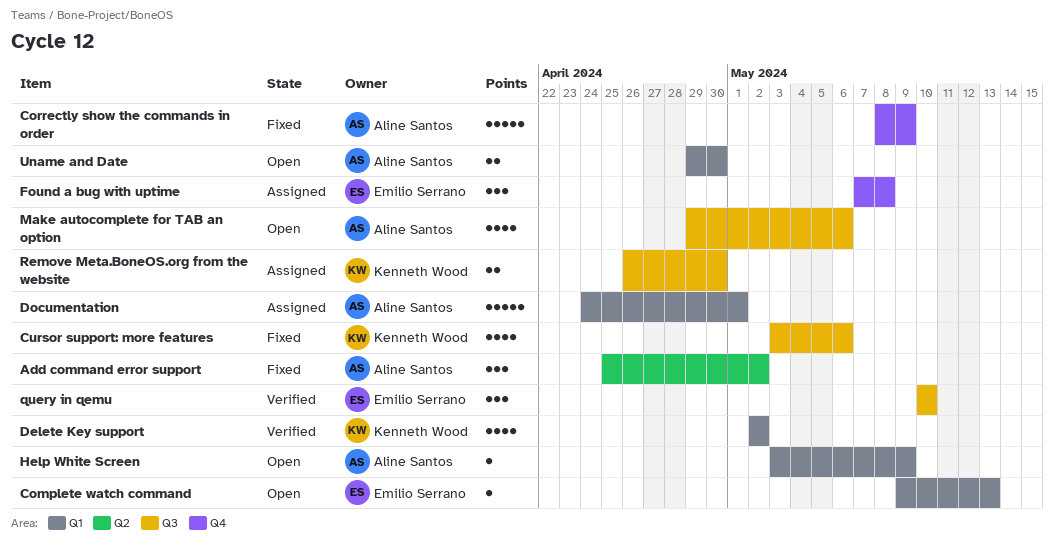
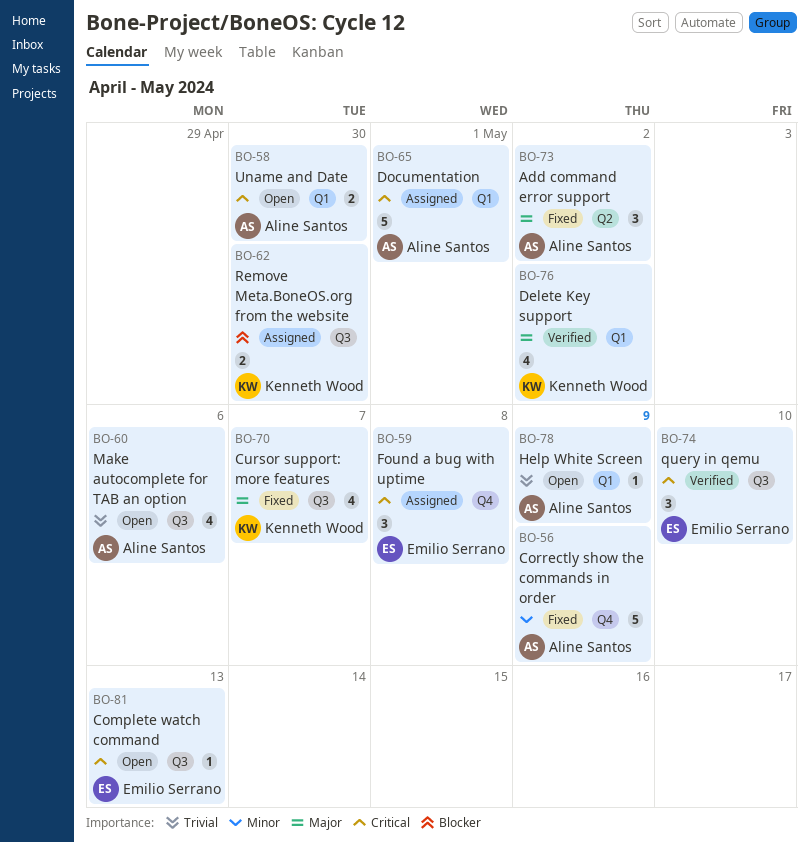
Complete watch command, label: Q1 -> Q3
Cursor support: more features, due: May 6 -> May 7

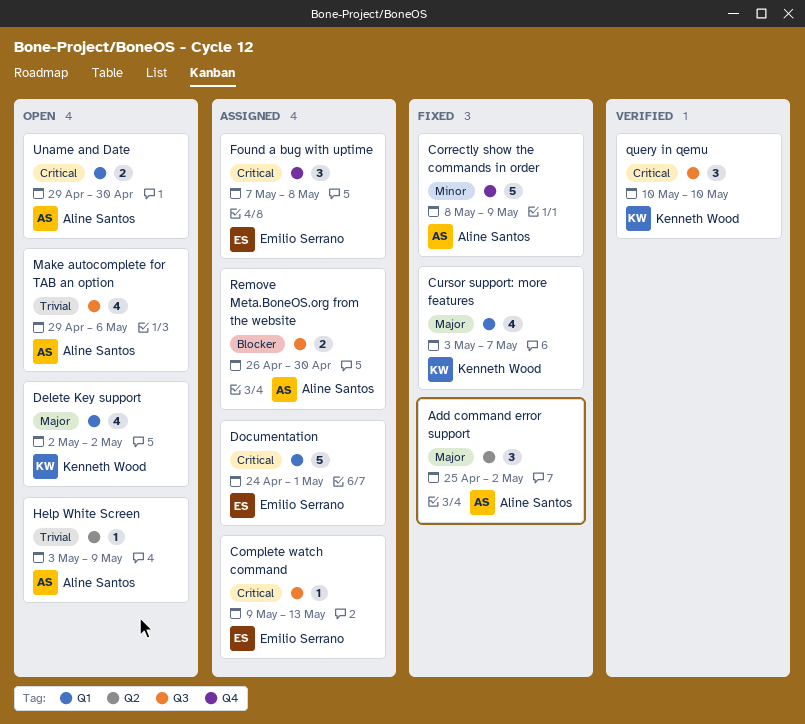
Complete watch command, status: Open -> Assigned
Cursor support: more features, label: Q3 -> Q1
Delete Key support, status: Verified -> Open
Documentation, owner: Aline Santos -> Emilio Serrano
Help White Screen, label: Q1 -> Q2
query in qemu, owner: Emilio Serrano -> Kenneth Wood
Remove Meta.BoneOS.org from the website, owner: Kenneth Wood -> Aline Santos

